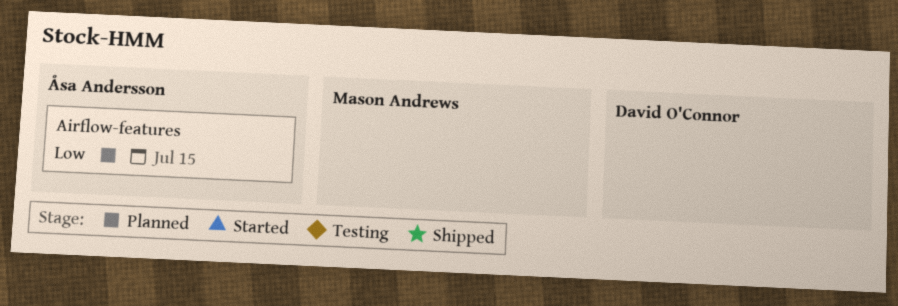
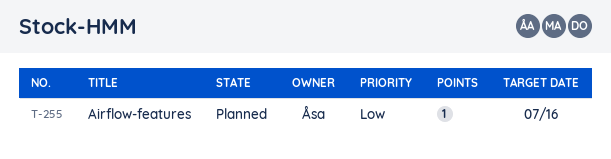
Airflow-features, due: Jul 15 -> Jul 16

